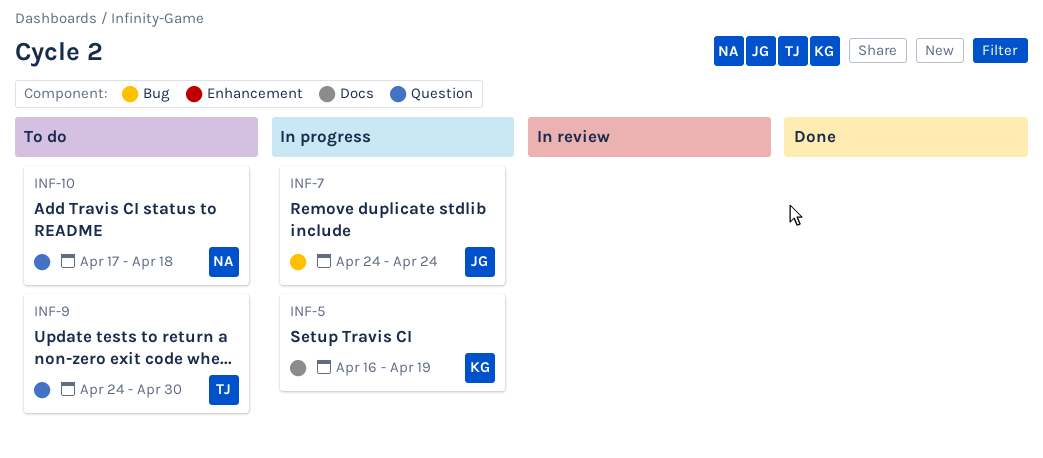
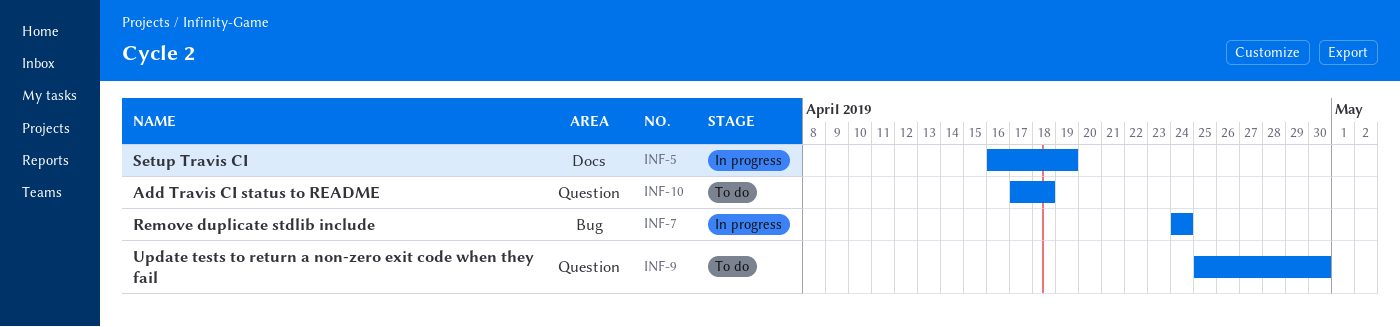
INF-9, start: Apr 24 -> Apr 25

